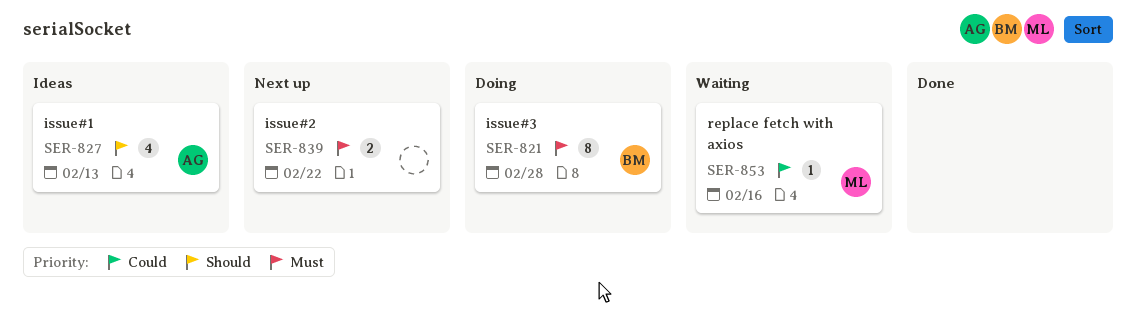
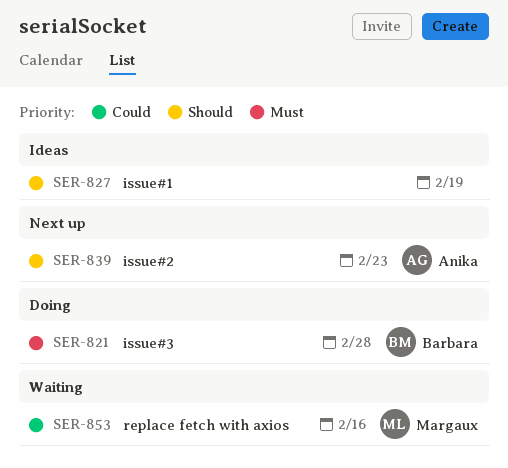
SER-827, owner: Anika -> none
SER-827, due: Feb 13 -> Feb 19
SER-839, owner: none -> Anika
SER-839, priority: Must -> Should
SER-839, due: Feb 22 -> Feb 23

